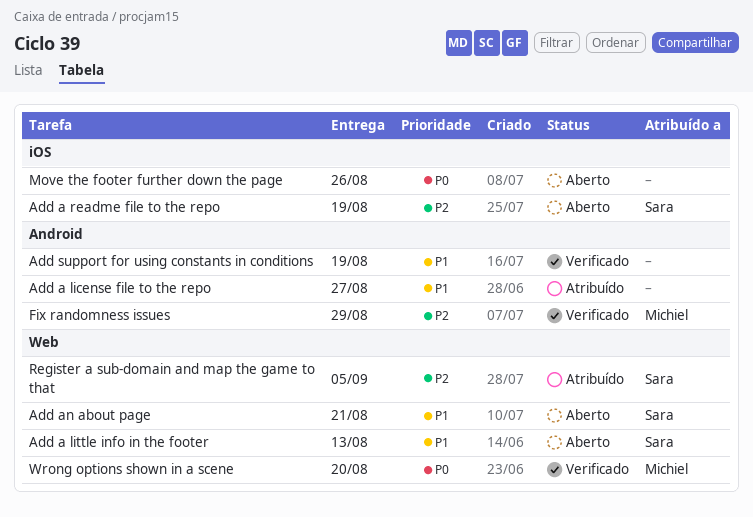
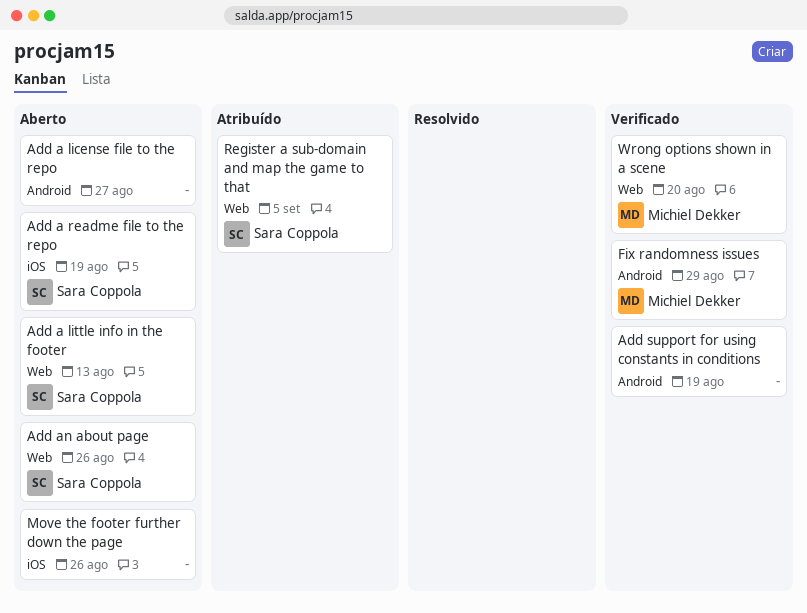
Add a license file to the repo, status: Atribuído -> Aberto
Add an about page, due: Aug 21 -> Aug 26

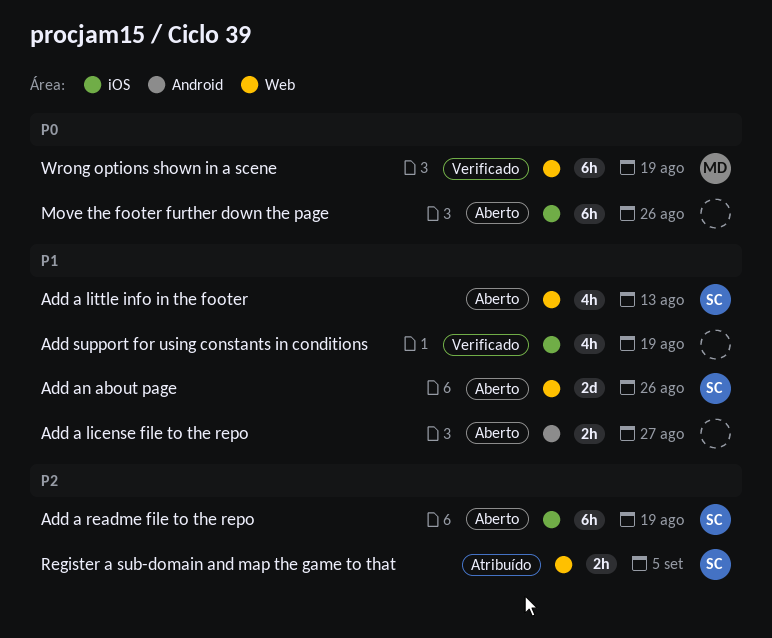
Add support for using constants in conditions, label: Android -> iOS
Fix randomness issues: present -> none
Wrong options shown in a scene, due: Aug 20 -> Aug 19

